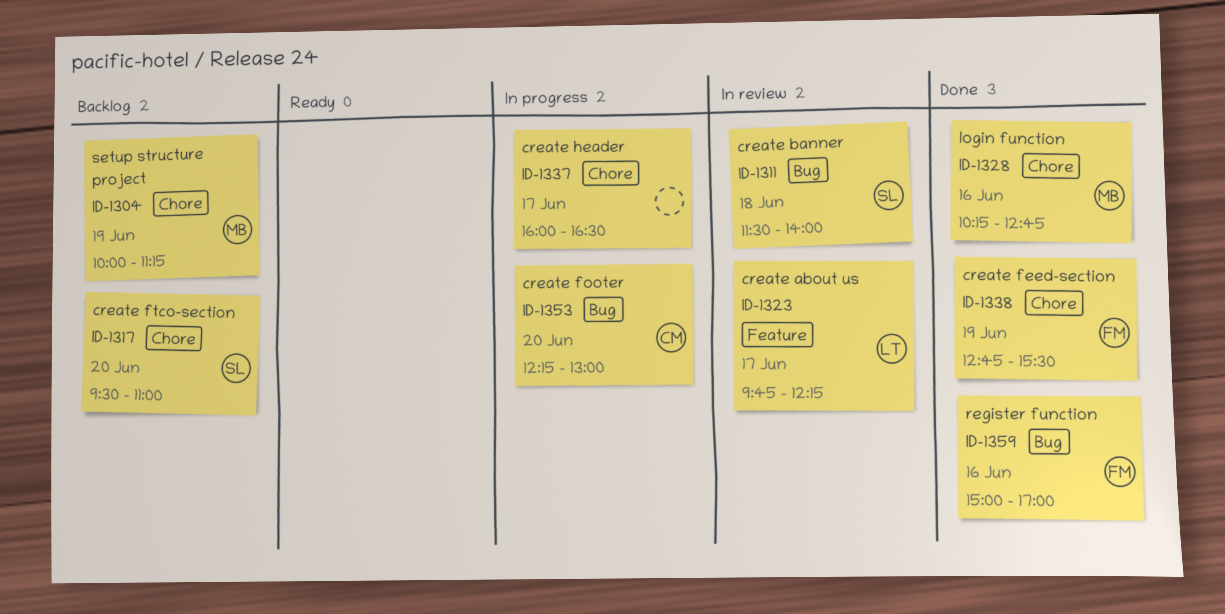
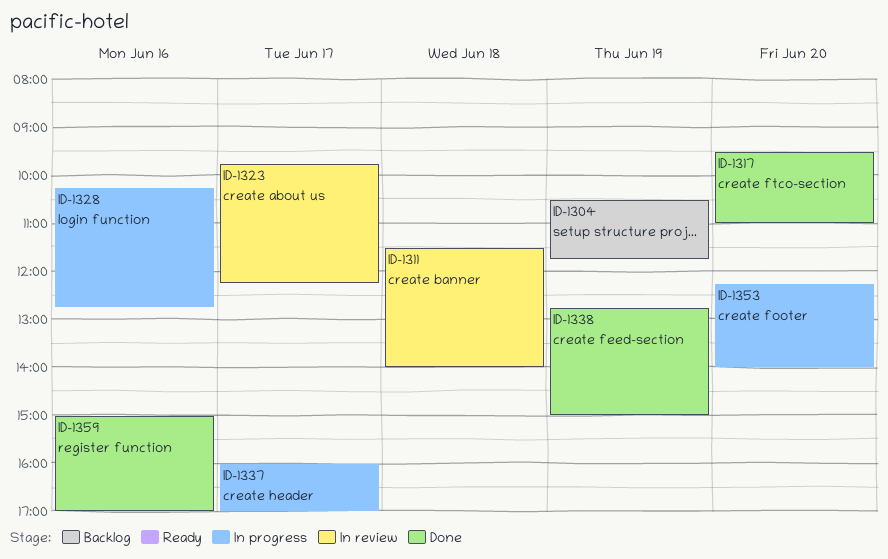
ID-1304, begins: 10:00 -> 10:30
ID-1304, ends: 11:15 -> 11:45
ID-1317, status: Backlog -> Done
ID-1328, status: Done -> In progress
ID-1337, ends: 16:30 -> 17:00
ID-1338, ends: 15:30 -> 15:00
ID-1353, ends: 13:00 -> 14:00

